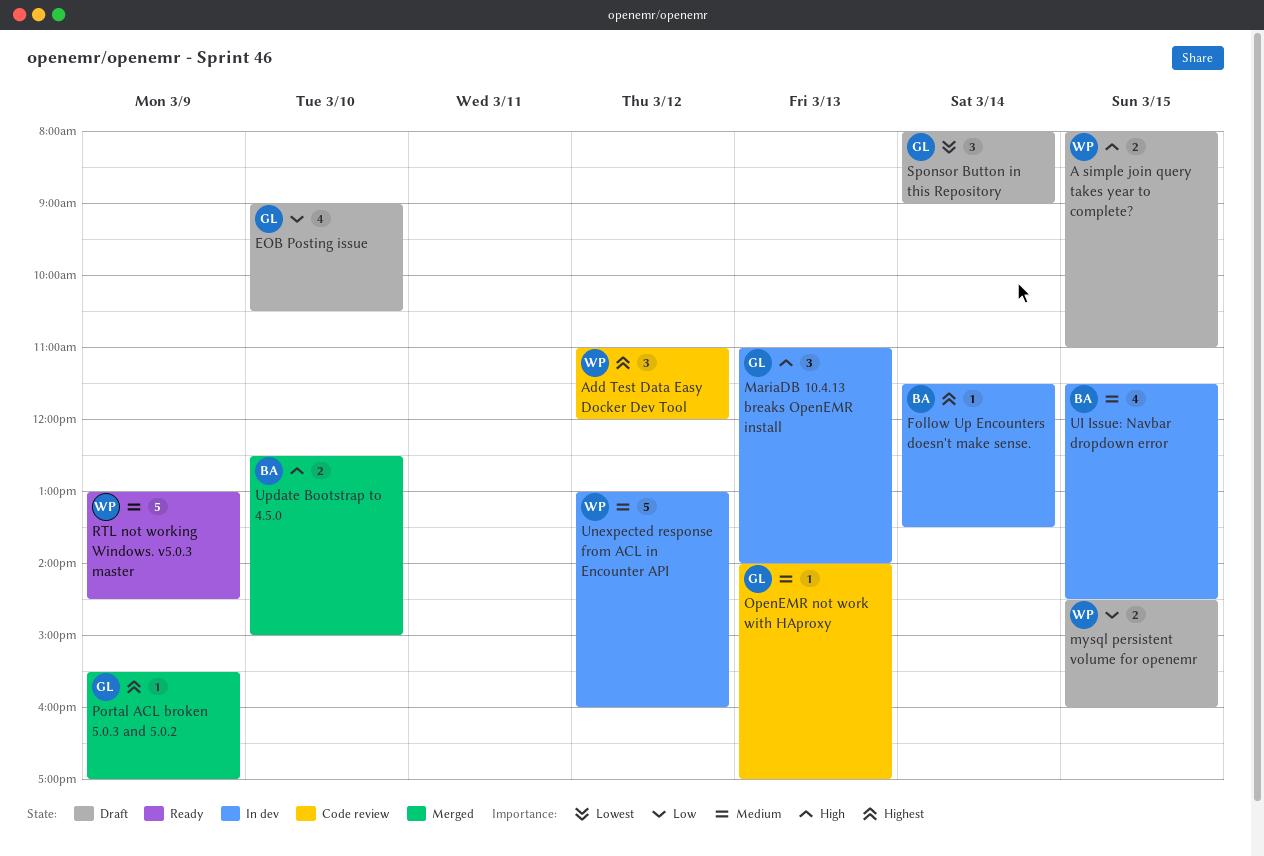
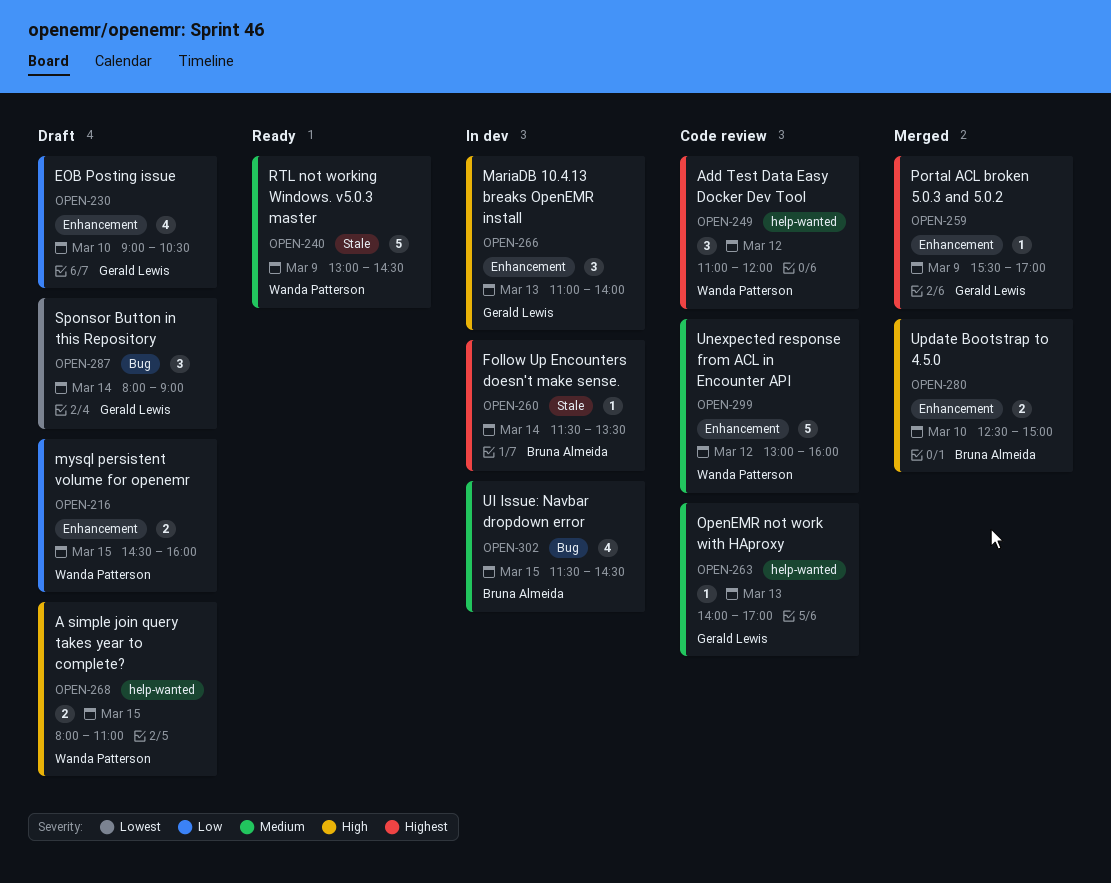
Unexpected response from ACL in Encounter API, status: In dev -> Code review

